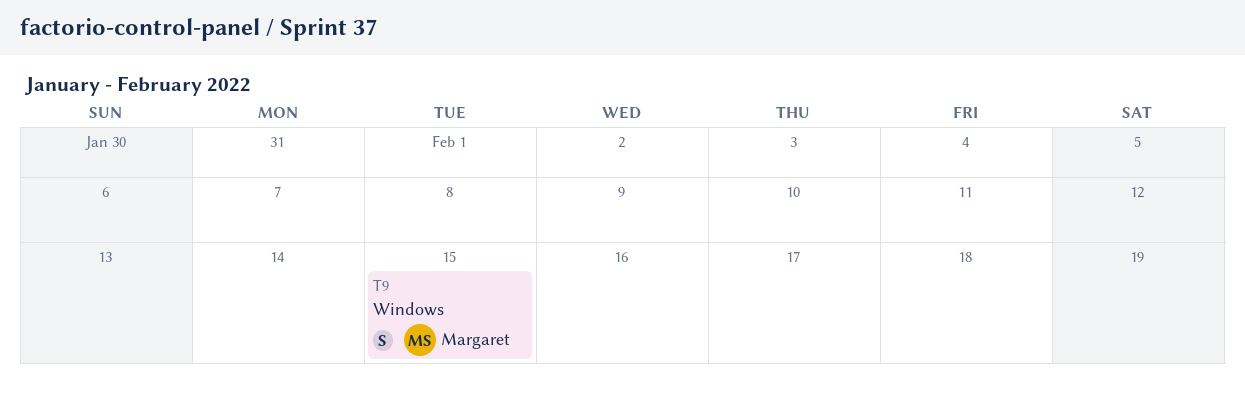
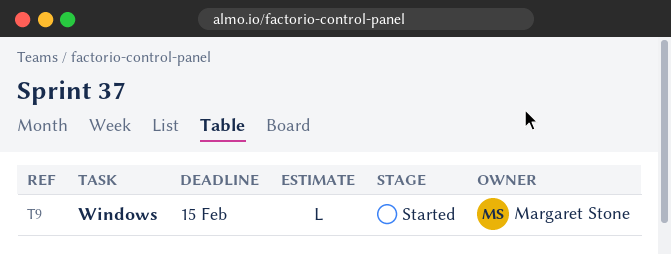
T9, estimate: S -> L

